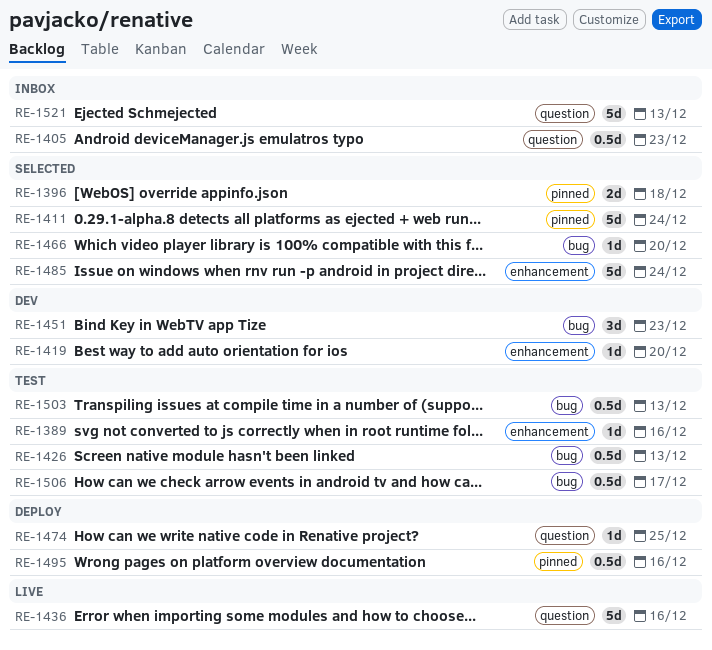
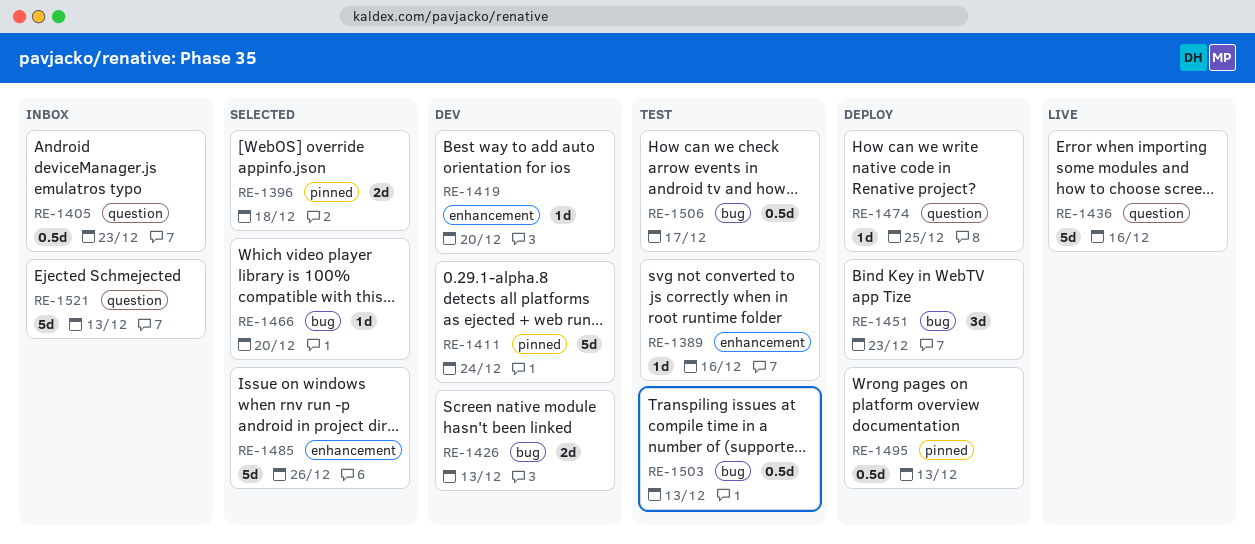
RE-1411, status: Selected -> Dev
RE-1426, status: Test -> Dev
RE-1426, estimate: 0.5d -> 2d
RE-1451, status: Dev -> Deploy
RE-1485, due: Dec 24 -> Dec 26
RE-1495, due: Dec 16 -> Dec 13

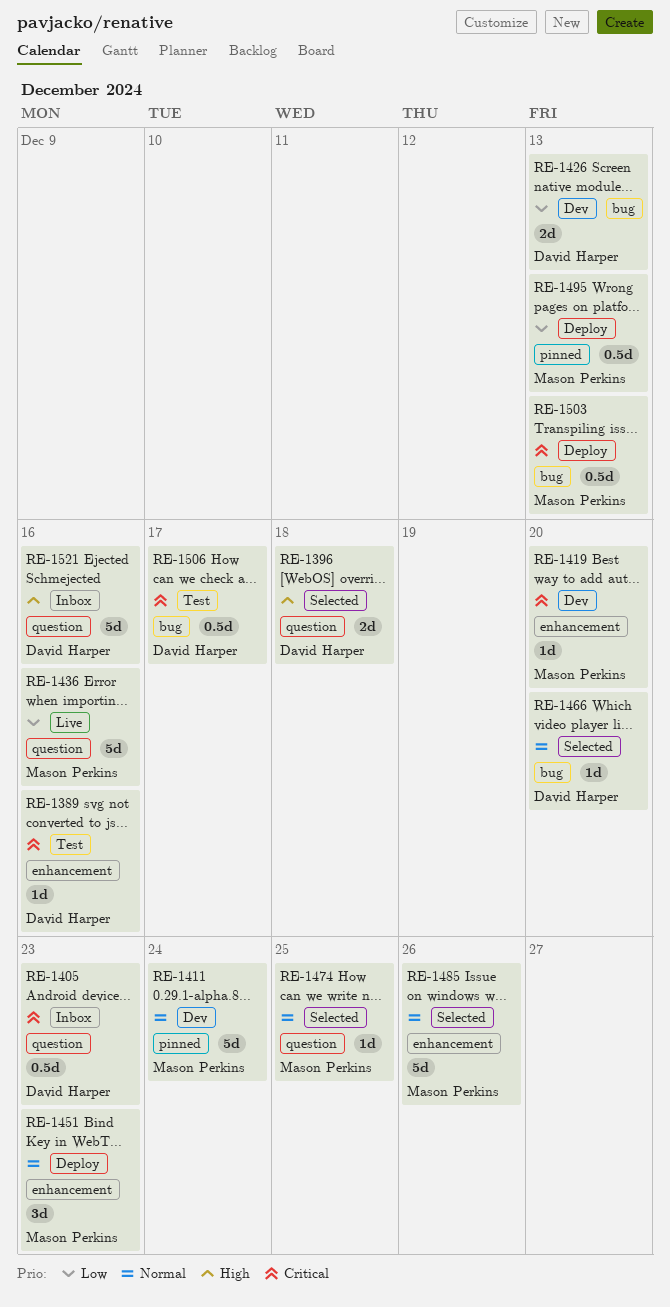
RE-1396, label: pinned -> question
RE-1451, label: bug -> enhancement
RE-1474, status: Deploy -> Selected
RE-1503, status: Test -> Deploy
RE-1521, due: Dec 13 -> Dec 16

